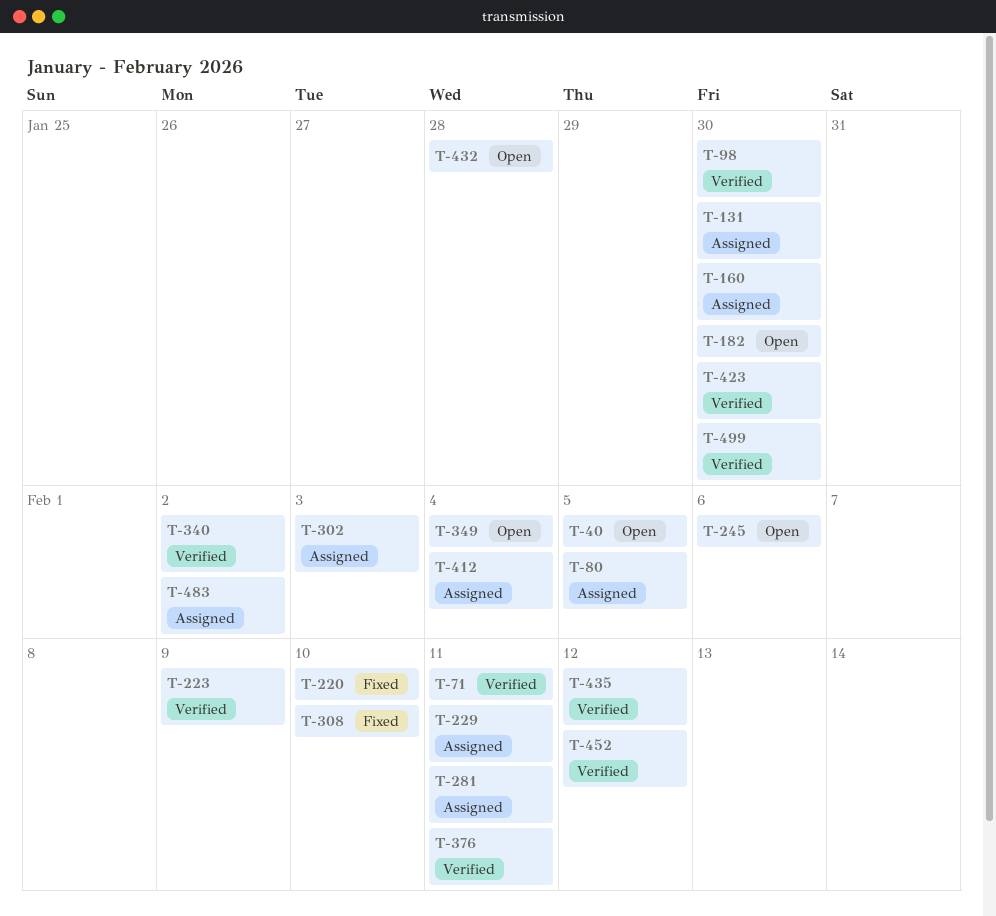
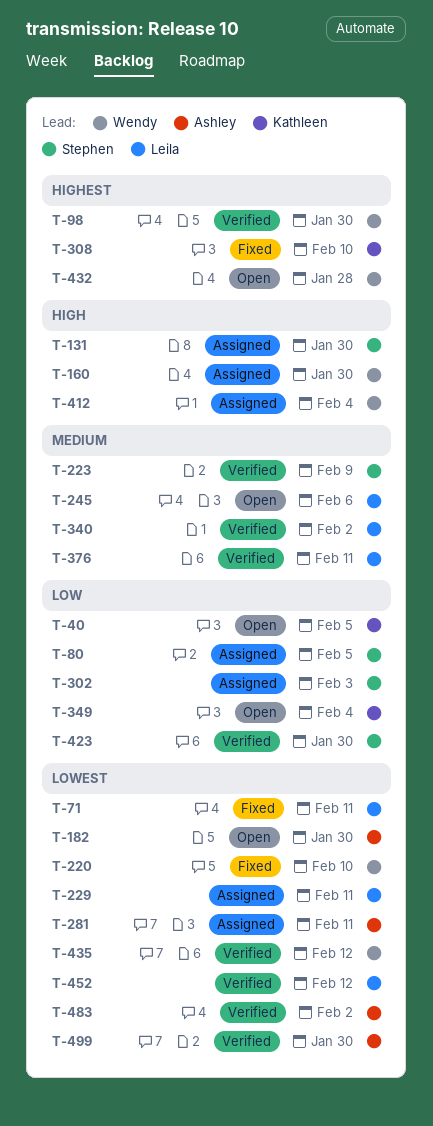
T-71, status: Verified -> Fixed
T-483, status: Assigned -> Verified

